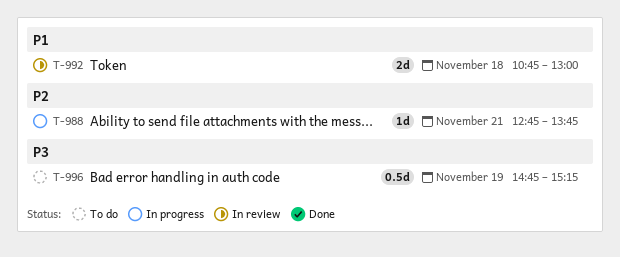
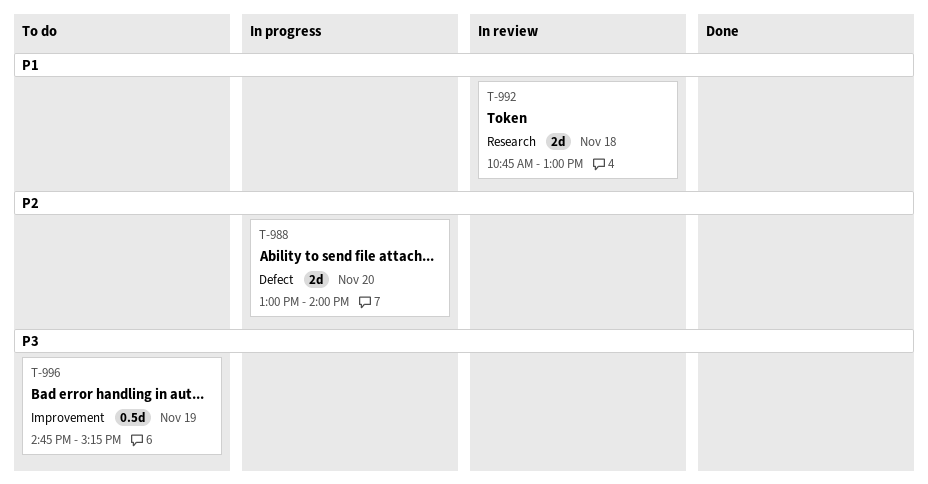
T-988, estimate: 1d -> 2d
T-988, day: Nov 21 -> Nov 20
T-988, begins: 12:45 -> 13:00
T-988, ends: 13:45 -> 14:00

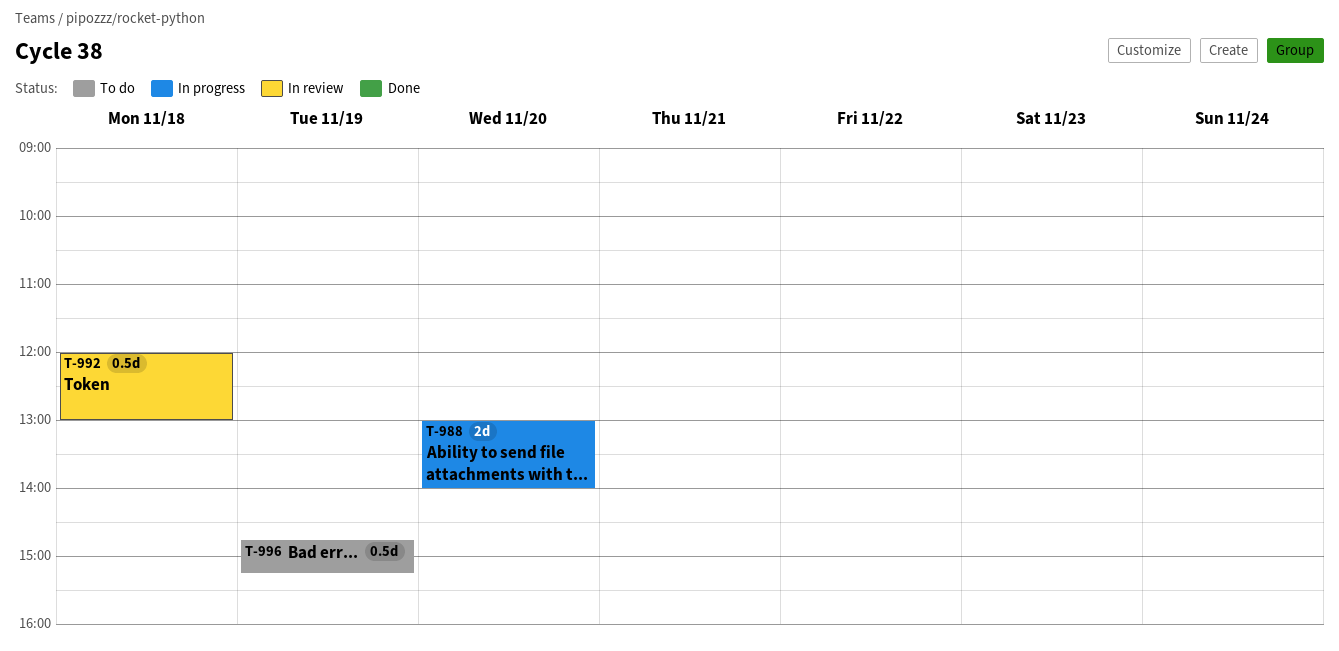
T-992, estimate: 2d -> 0.5d
T-992, begins: 10:45 -> 12:00

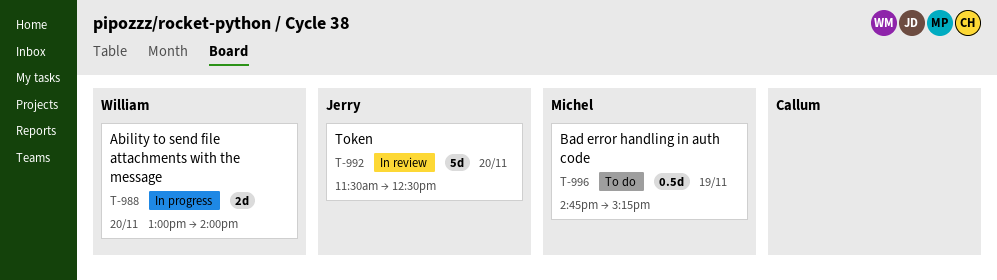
T-992, estimate: 0.5d -> 5d
T-992, day: Nov 18 -> Nov 20
T-992, begins: 12:00 -> 11:30
T-992, ends: 13:00 -> 12:30

